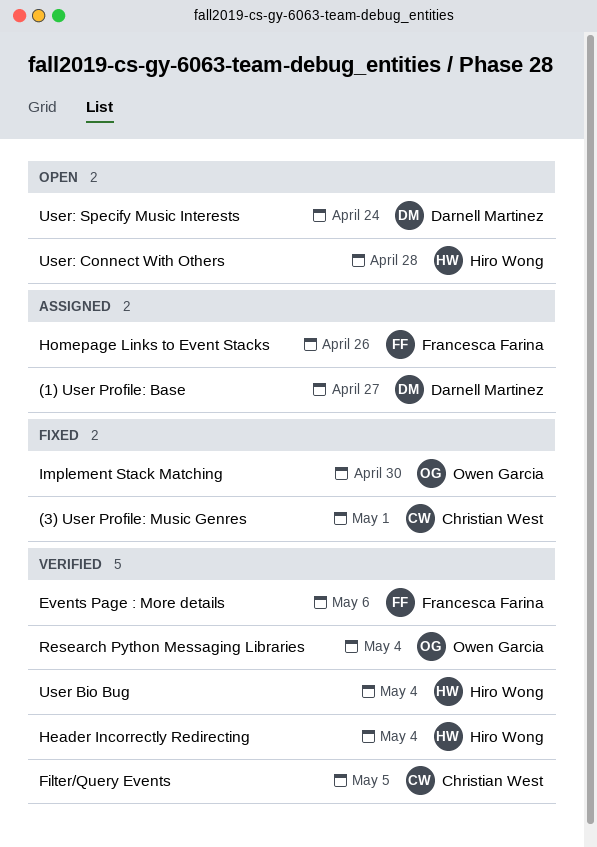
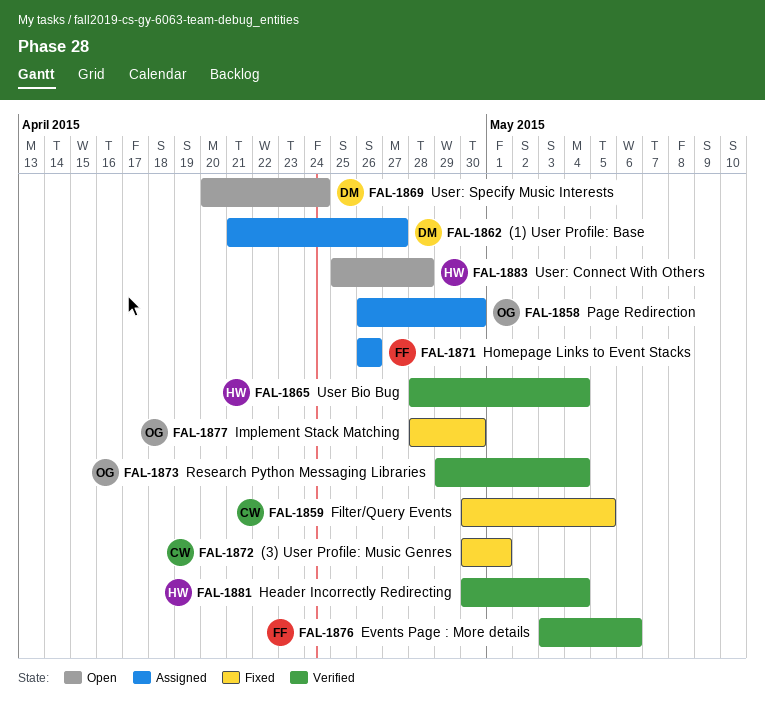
Filter/Query Events, status: Verified -> Fixed
Page Redirection: none -> present

